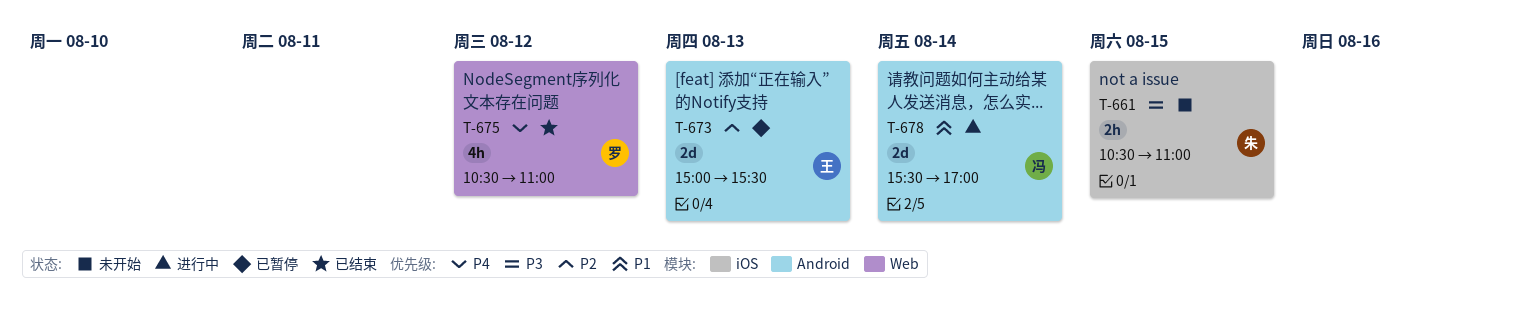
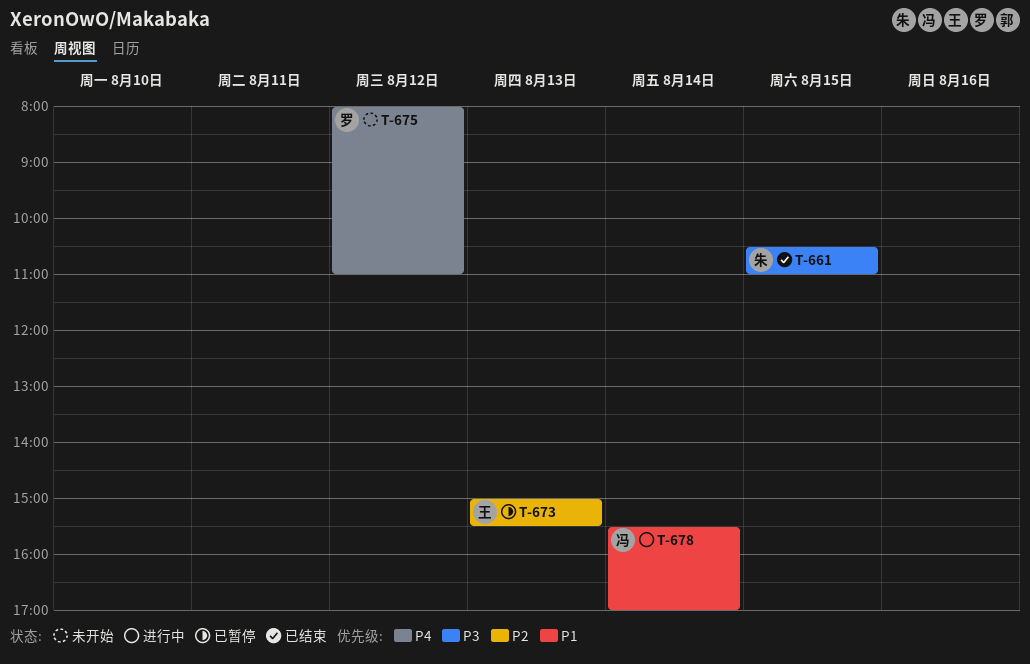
T-661, status: 未开始 -> 已结束
T-675, status: 已结束 -> 未开始
T-675, begins: 10:30 -> 08:00

